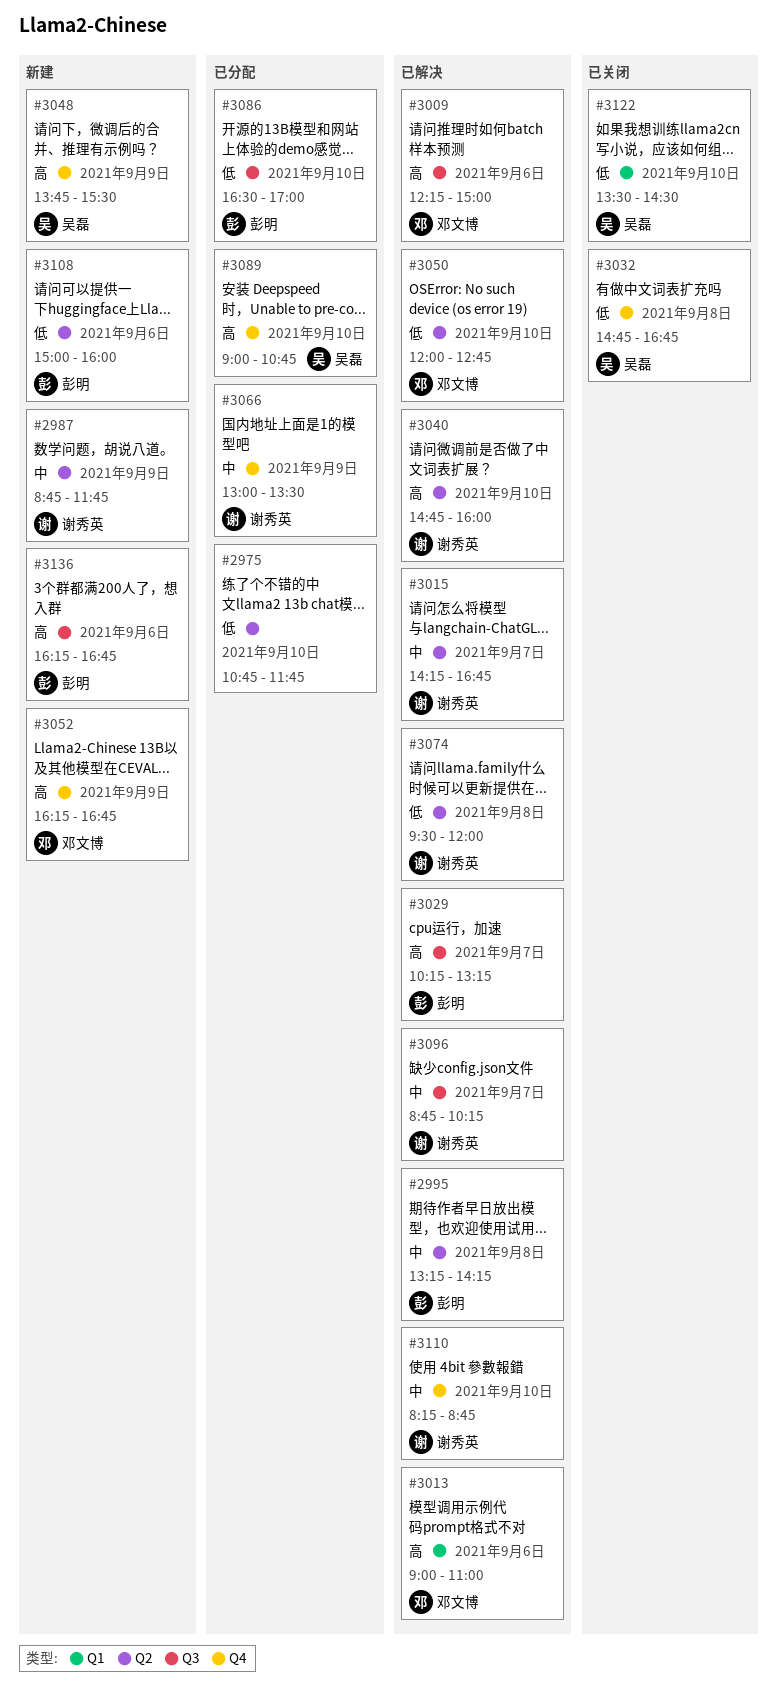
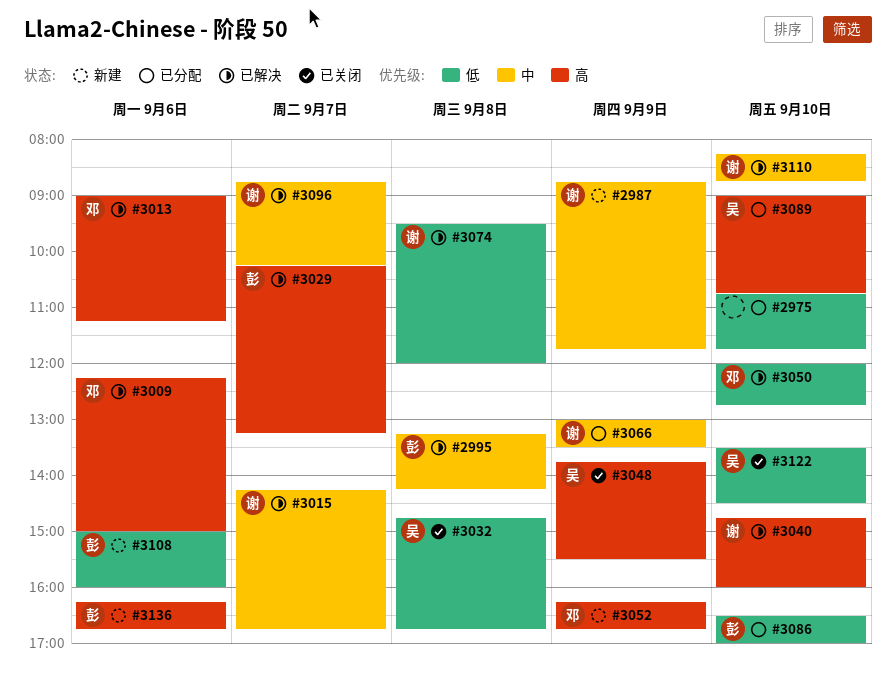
#3013, ends: 11:00 -> 11:15
#3048, status: 新建 -> 已关闭

